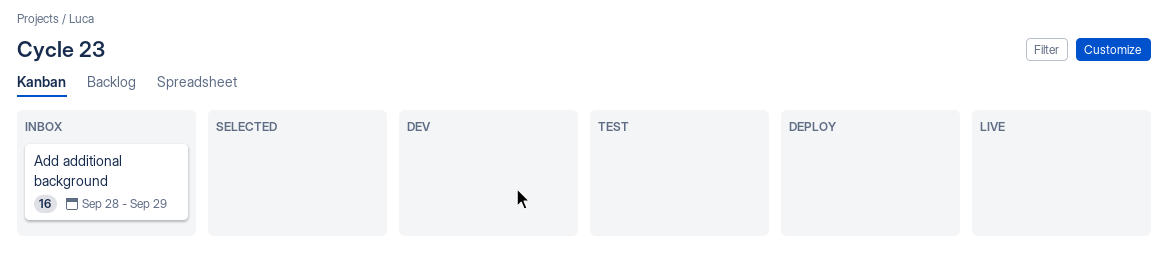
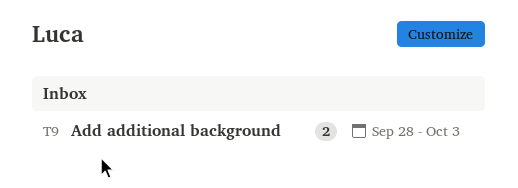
Add additional background, estimate: 16 -> 2
Add additional background, due: Sep 29 -> Oct 3

